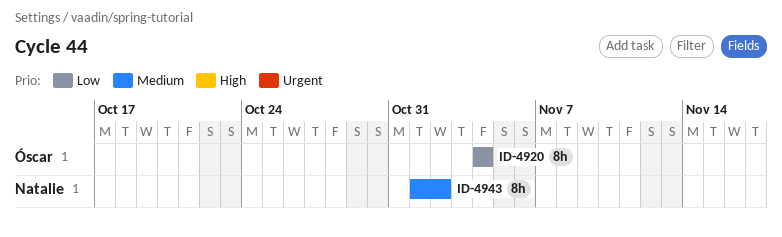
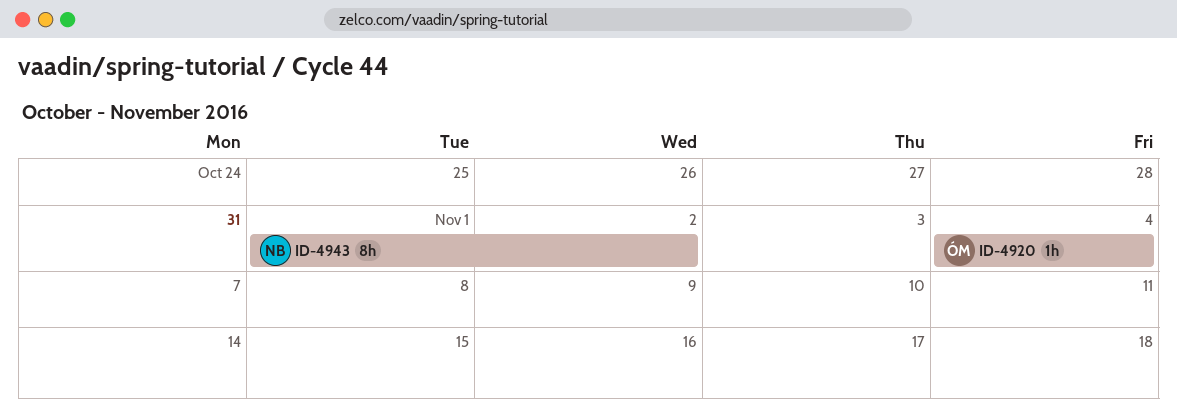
ID-4920, estimate: 8h -> 1h

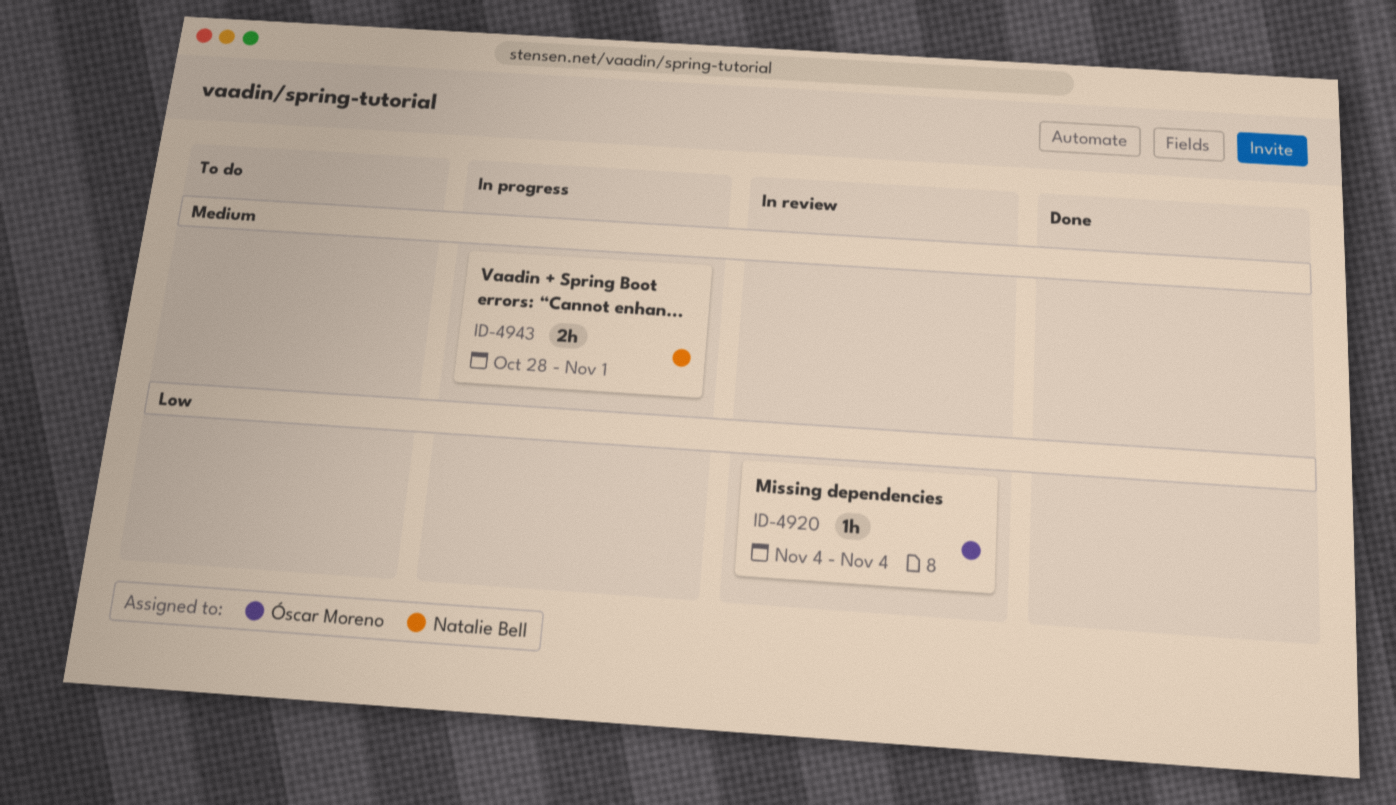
ID-4943, estimate: 8h -> 2h
ID-4943, start: Nov 1 -> Oct 28
ID-4943, due: Nov 2 -> Nov 1

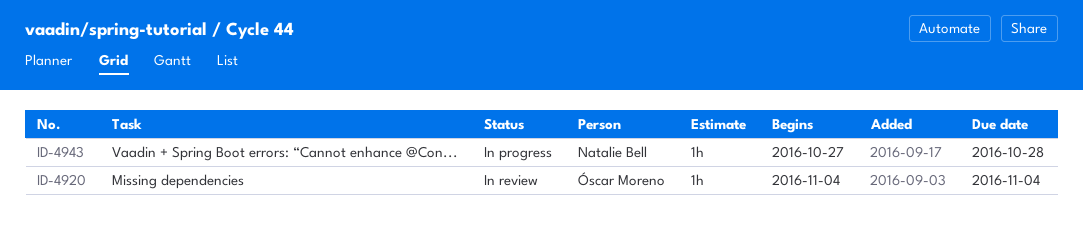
ID-4943, estimate: 2h -> 1h
ID-4943, start: Oct 28 -> Oct 27
ID-4943, due: Nov 1 -> Oct 28

